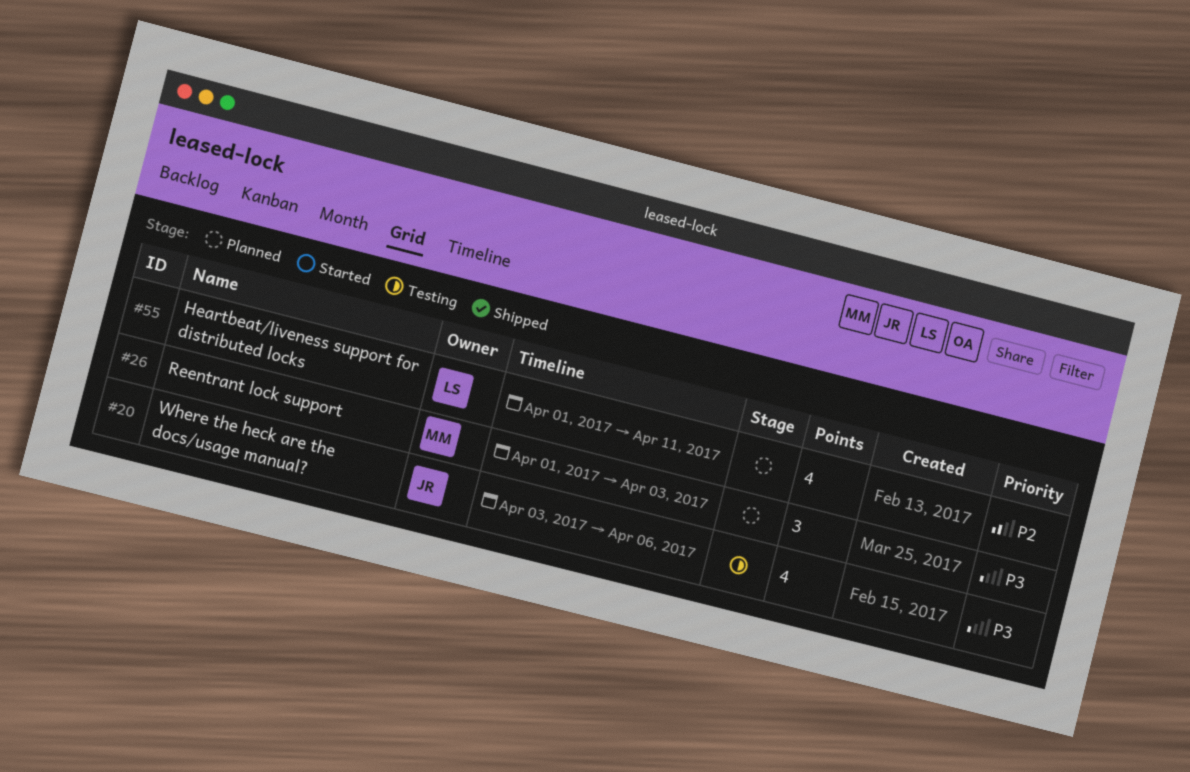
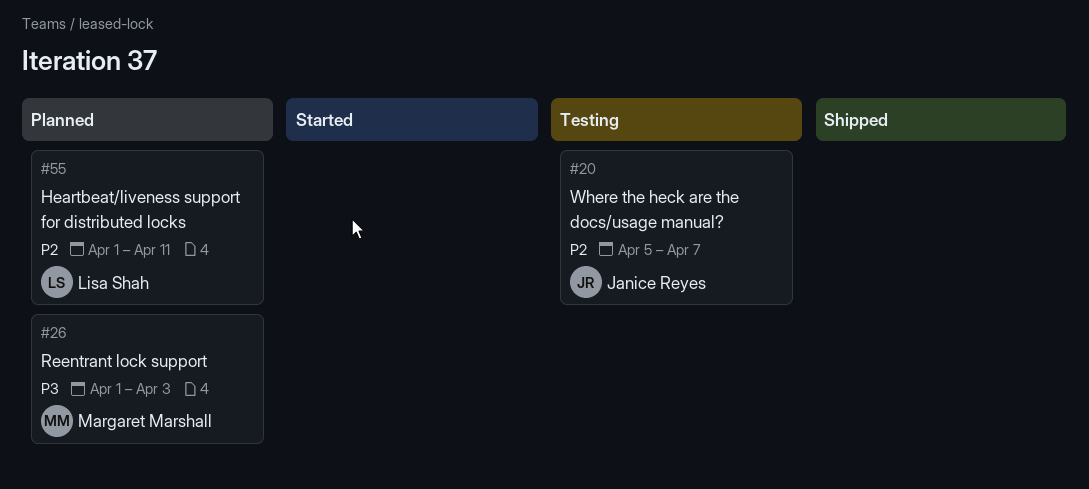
#20, priority: P3 -> P2
#20, start: Apr 3 -> Apr 5
#20, due: Apr 6 -> Apr 7

